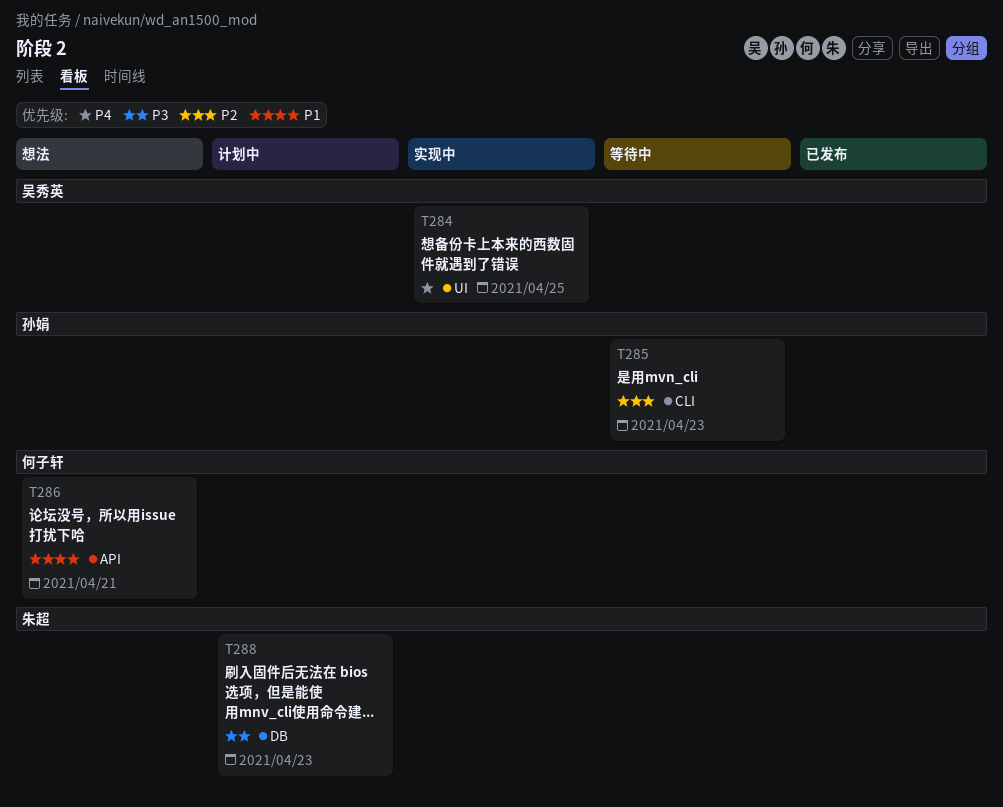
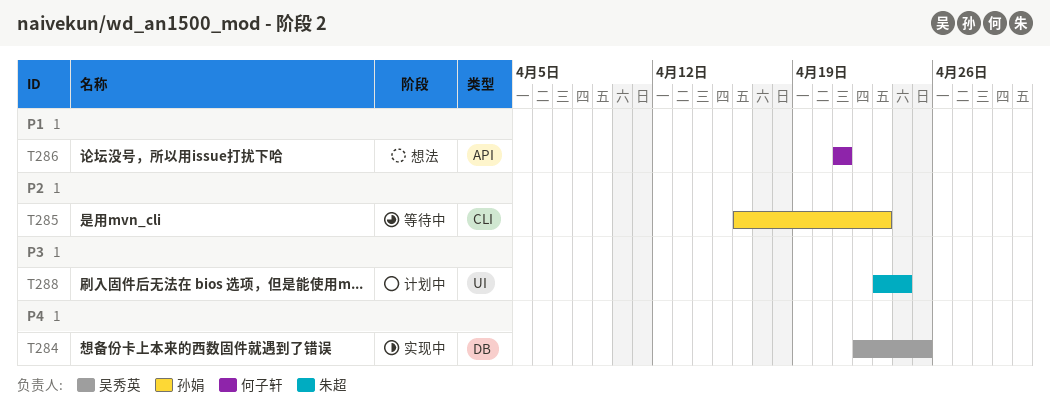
T284, label: UI -> DB
T288, label: DB -> UI
T288, due: Apr 23 -> Apr 24

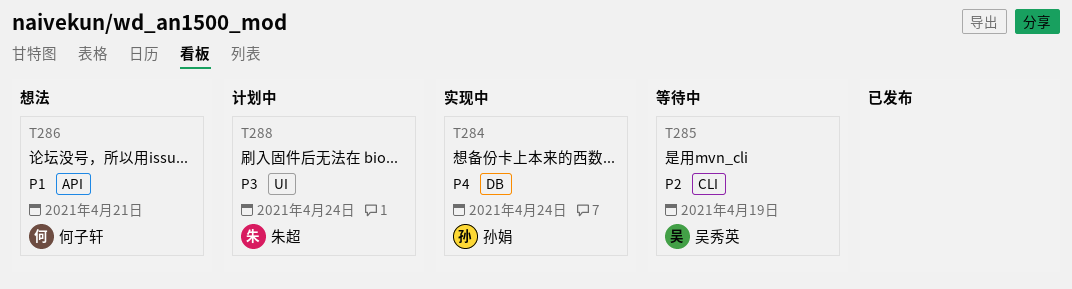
T284, owner: 吴秀英 -> 孙娟
T284, due: Apr 25 -> Apr 24
T285, owner: 孙娟 -> 吴秀英
T285, due: Apr 23 -> Apr 19

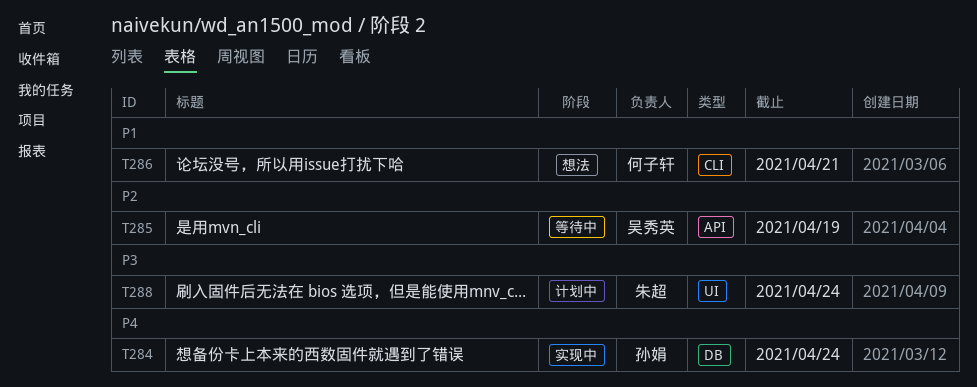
T285, label: CLI -> API
T286, label: API -> CLI

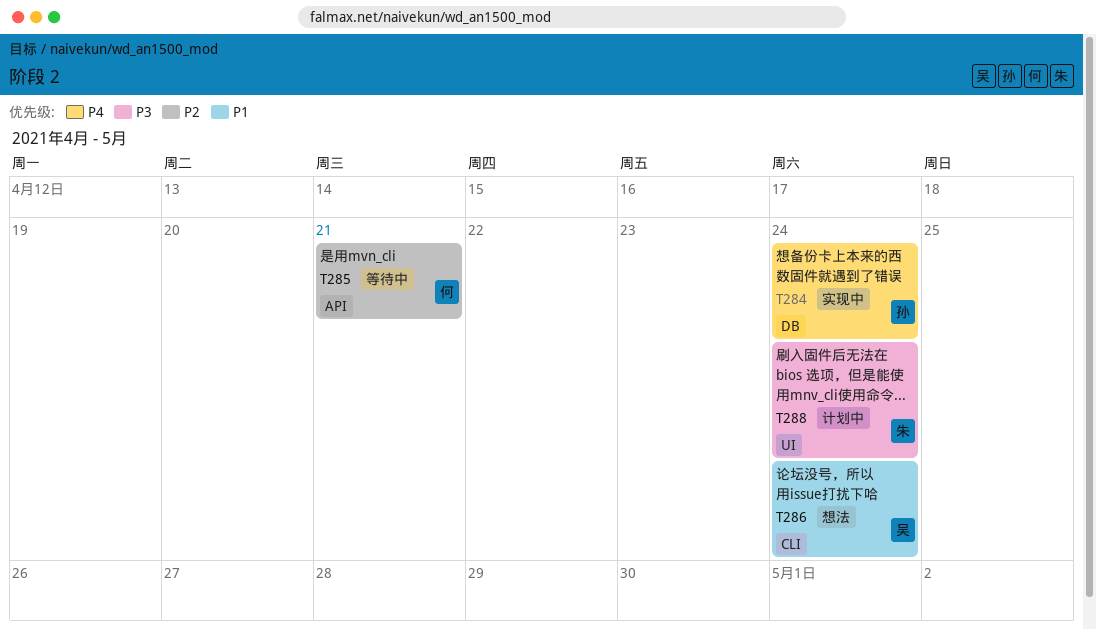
T285, owner: 吴秀英 -> 何子轩
T285, due: Apr 19 -> Apr 21
T286, owner: 何子轩 -> 吴秀英
T286, due: Apr 21 -> Apr 24

